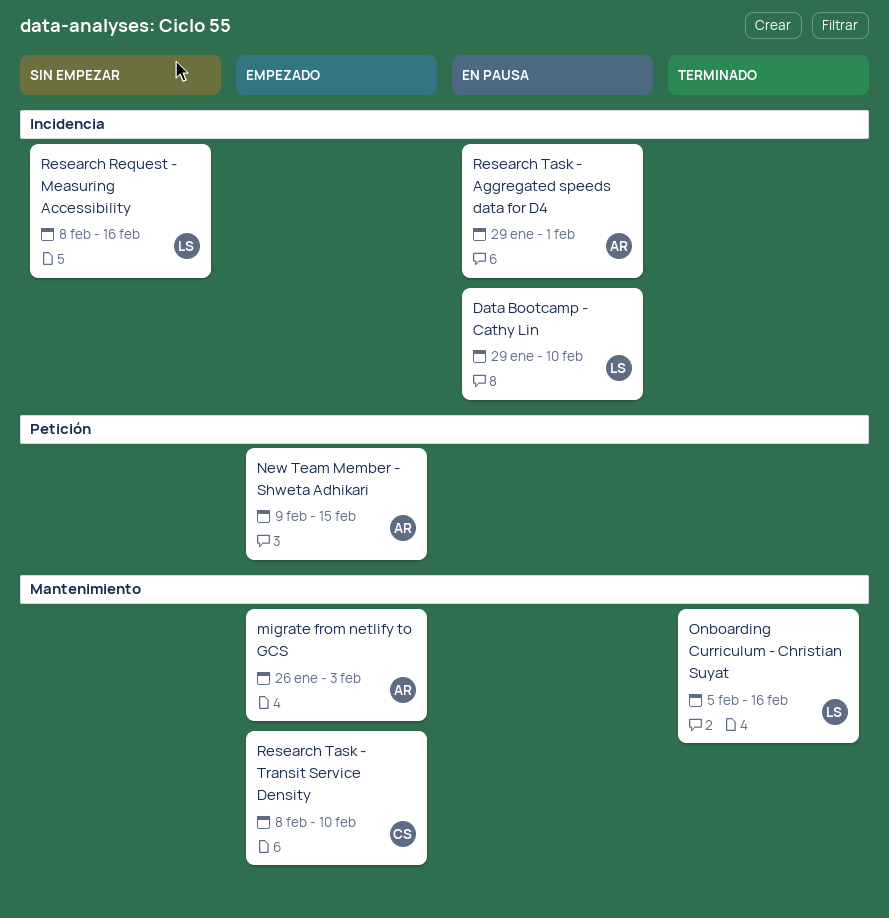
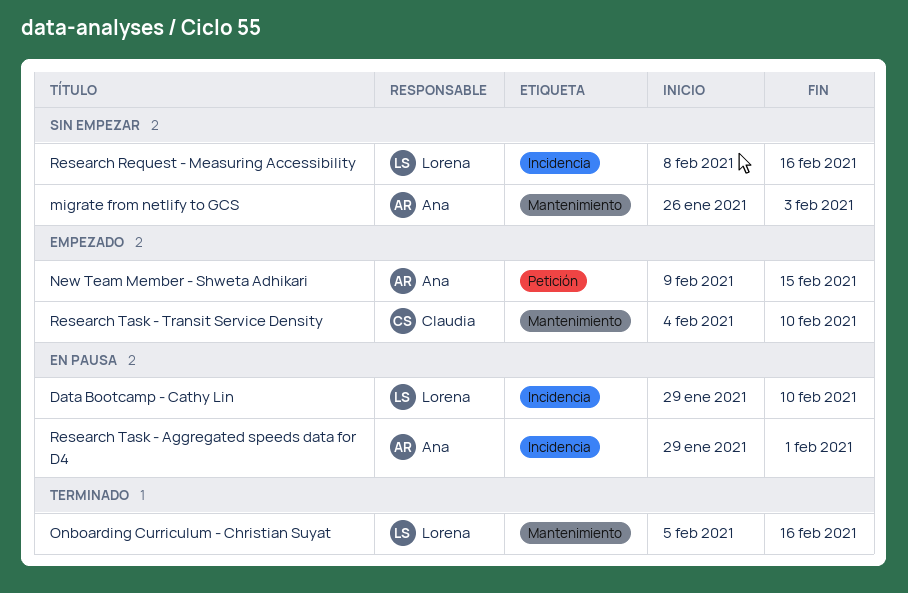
migrate from netlify to GCS, status: Empezado -> Sin empezar
Research Task - Transit Service Density, start: Feb 8 -> Feb 4

